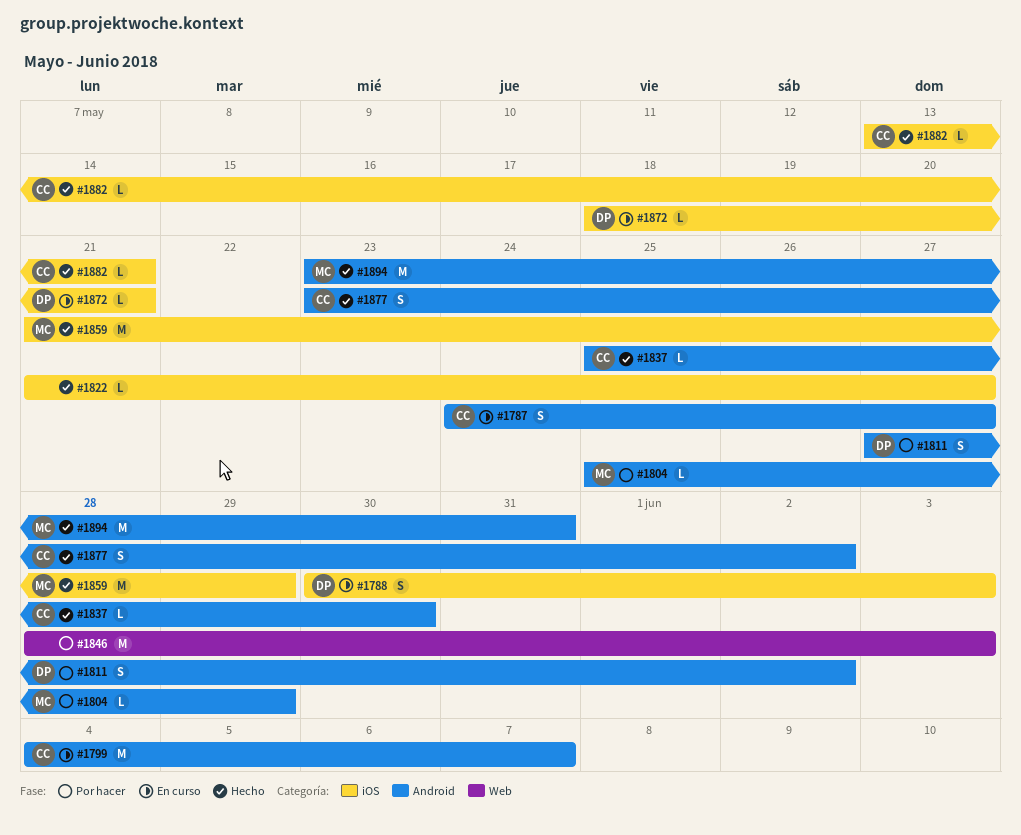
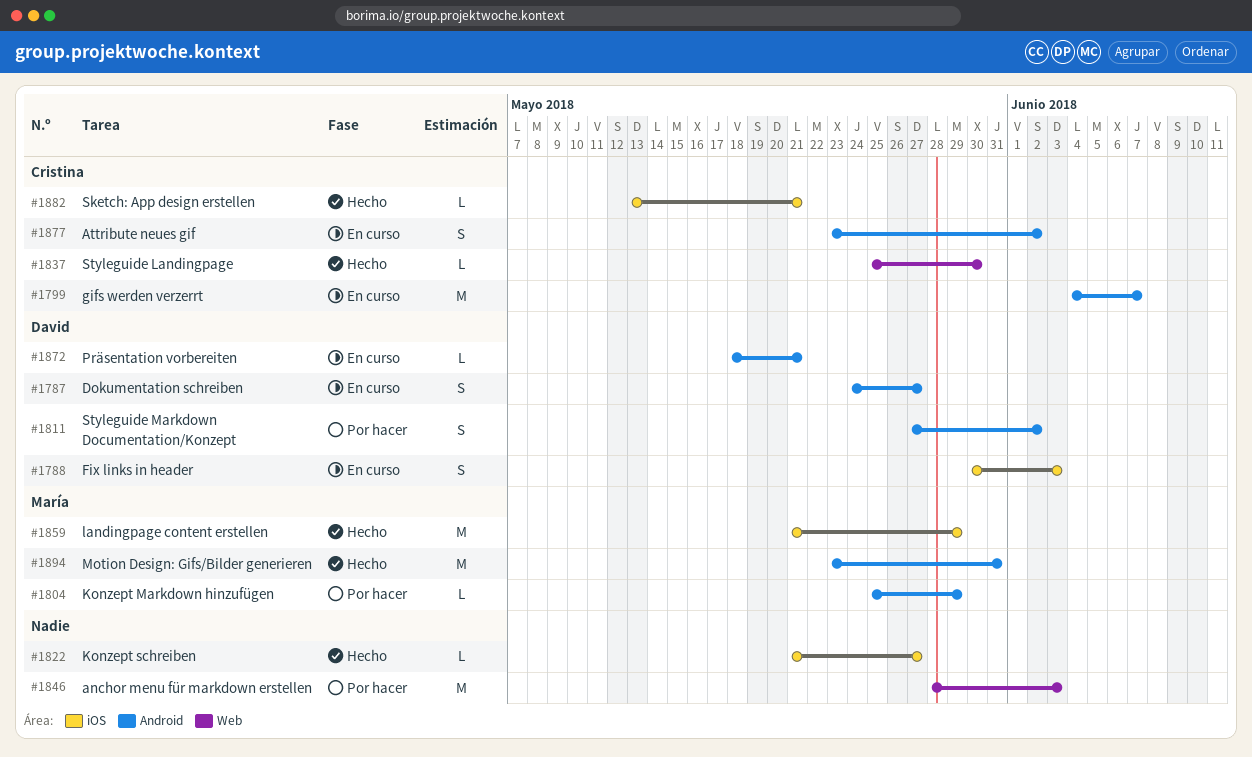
#1787, owner: Cristina -> David
#1837, label: Android -> Web
#1872, label: iOS -> Android
#1877, status: Hecho -> En curso

